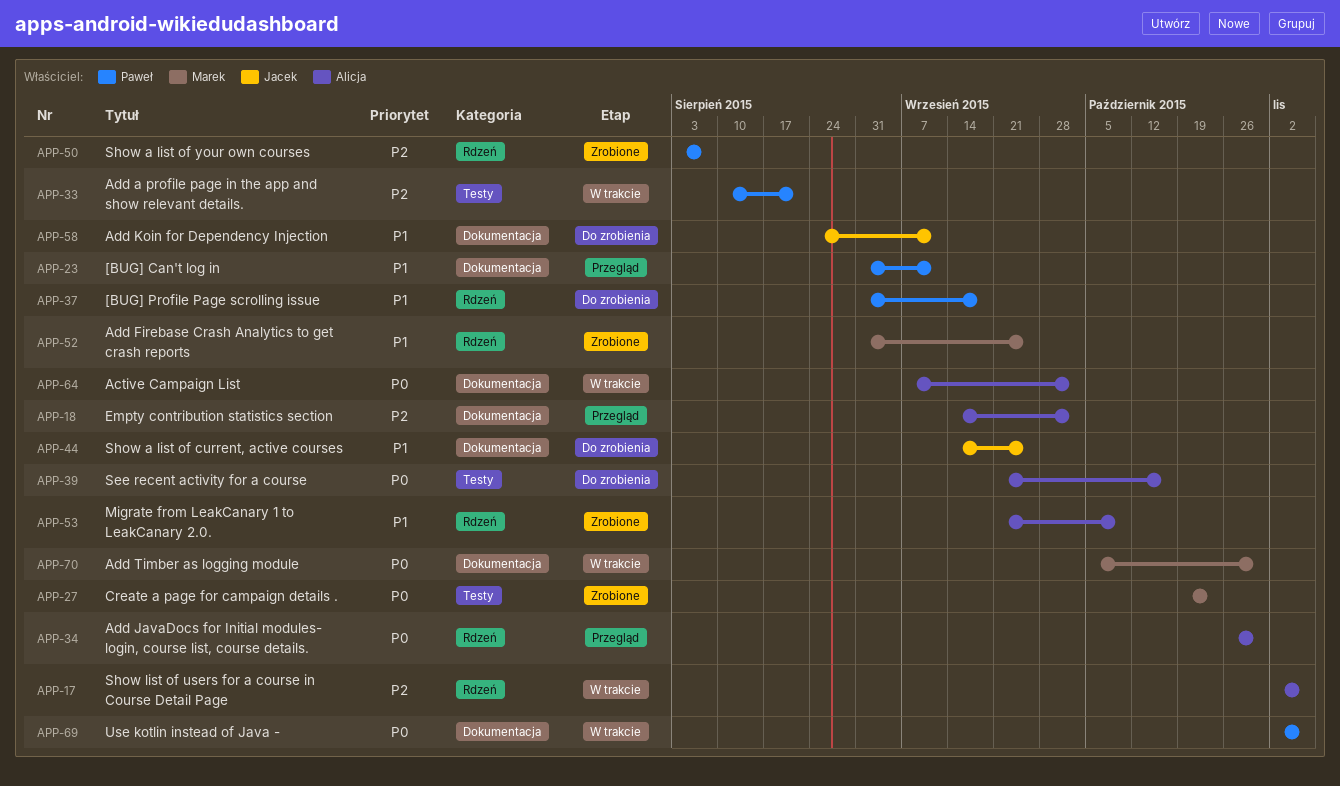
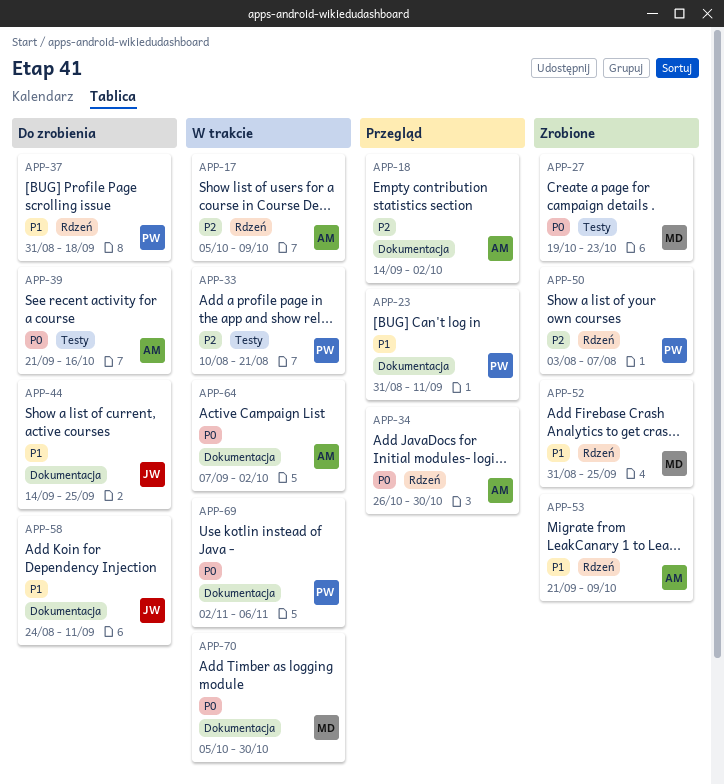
APP-17, start: Nov 2 -> Oct 5
APP-17, due: Nov 6 -> Oct 9

